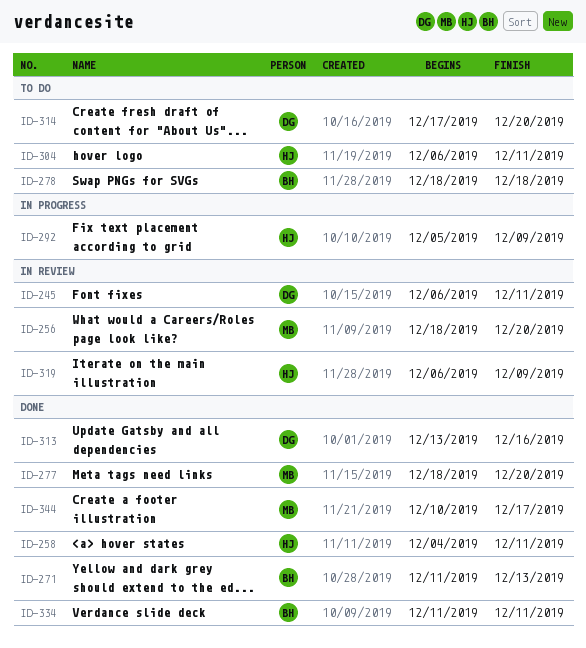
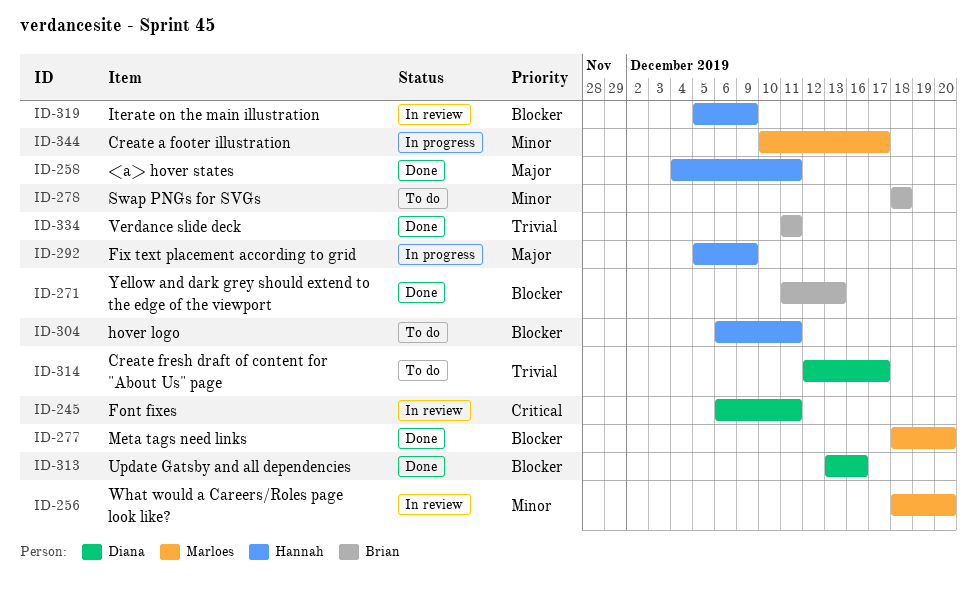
ID-314, start: Dec 17 -> Dec 12
ID-314, due: Dec 20 -> Dec 17
ID-319, start: Dec 6 -> Dec 5
ID-344, status: Done -> In progress

